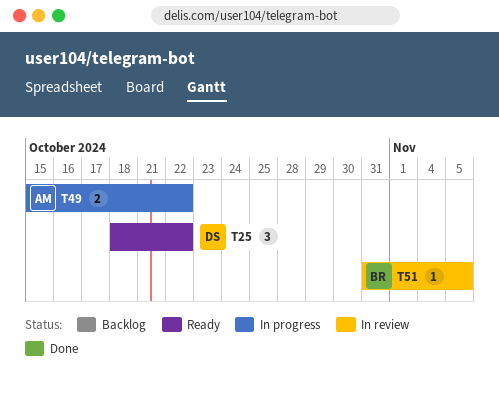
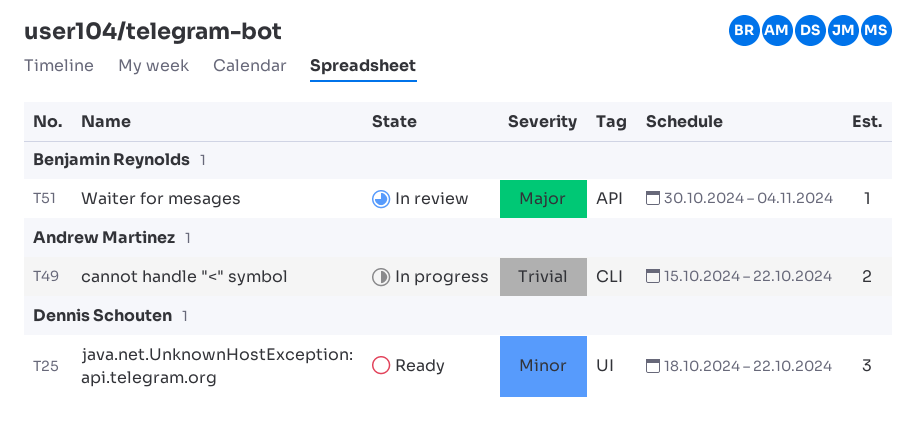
T51, start: Oct 31 -> Oct 30
T51, due: Nov 5 -> Nov 4

